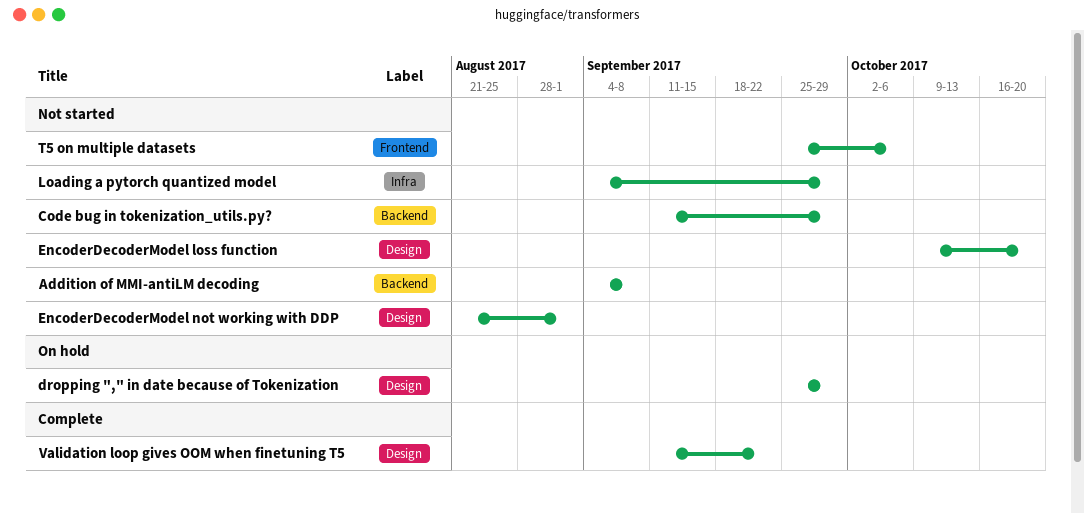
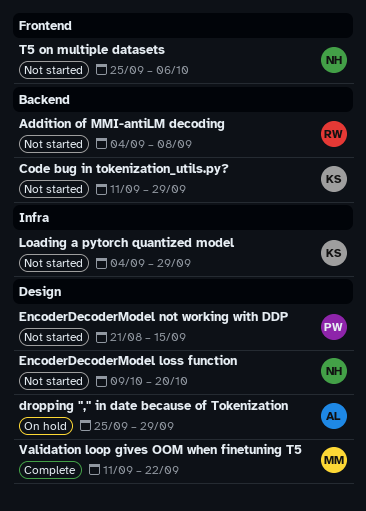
EncoderDecoderModel not working with DDP, due: Sep 1 -> Sep 15

